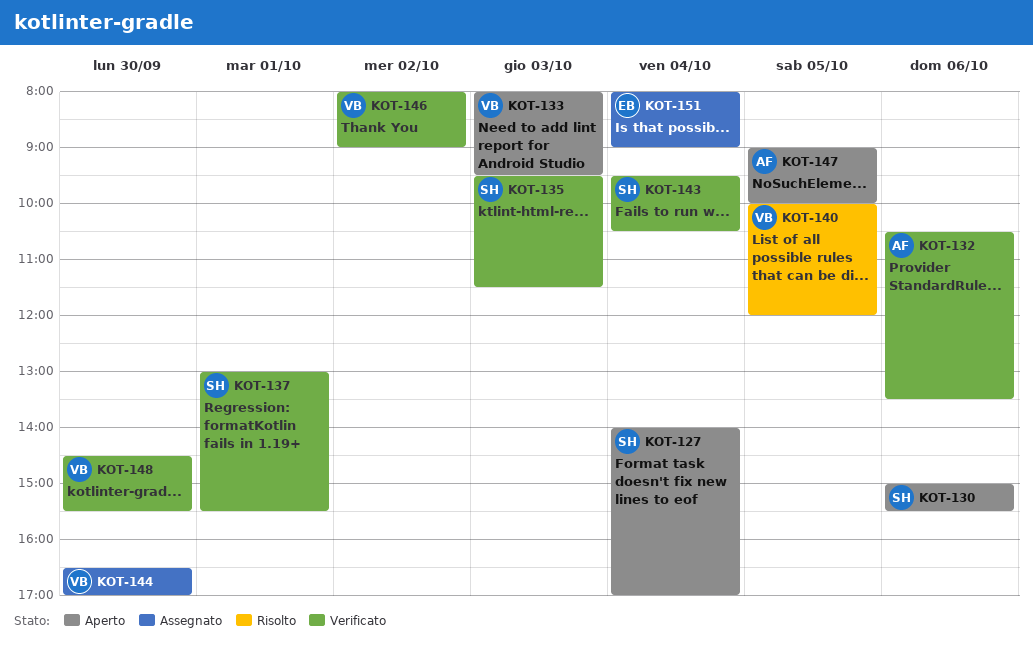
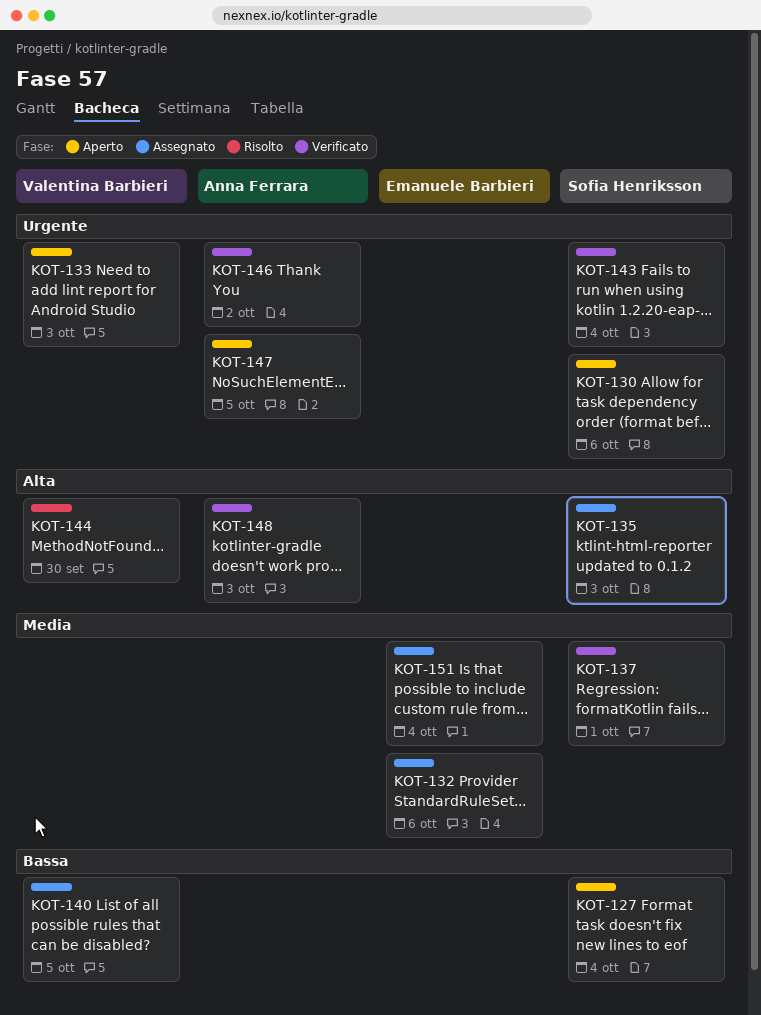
KOT-132, status: Verificato -> Assegnato
KOT-132, owner: Anna Ferrara -> Emanuele Barbieri
KOT-135, status: Verificato -> Assegnato
KOT-140, status: Risolto -> Assegnato
KOT-144, status: Assegnato -> Risolto
KOT-146, owner: Valentina Barbieri -> Anna Ferrara
KOT-148, owner: Valentina Barbieri -> Anna Ferrara
KOT-148, day: Sep 30 -> Oct 3

